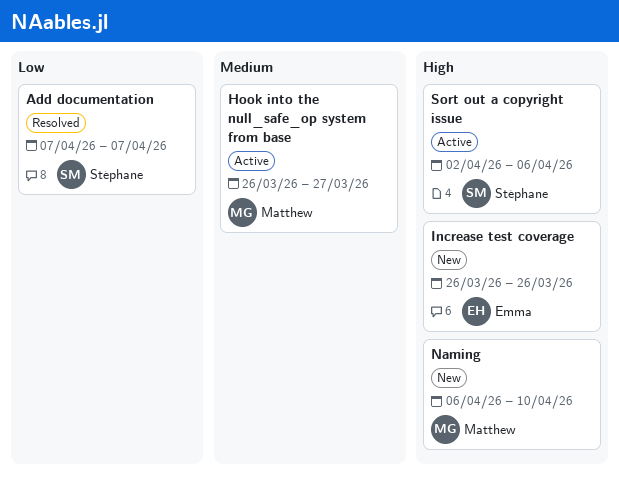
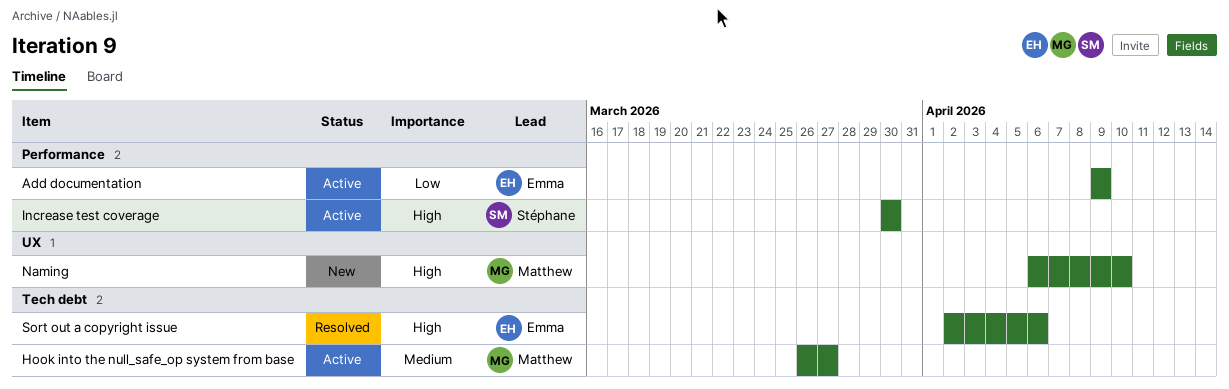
Add documentation, status: Resolved -> Active
Add documentation, owner: Stéphane -> Emma
Add documentation, start: Apr 7 -> Apr 9
Add documentation, due: Apr 7 -> Apr 9
Increase test coverage, status: New -> Active
Increase test coverage, owner: Emma -> Stéphane
Increase test coverage, start: Mar 26 -> Mar 30
Increase test coverage, due: Mar 26 -> Mar 30
Sort out a copyright issue, status: Active -> Resolved
Sort out a copyright issue, owner: Stéphane -> Emma

